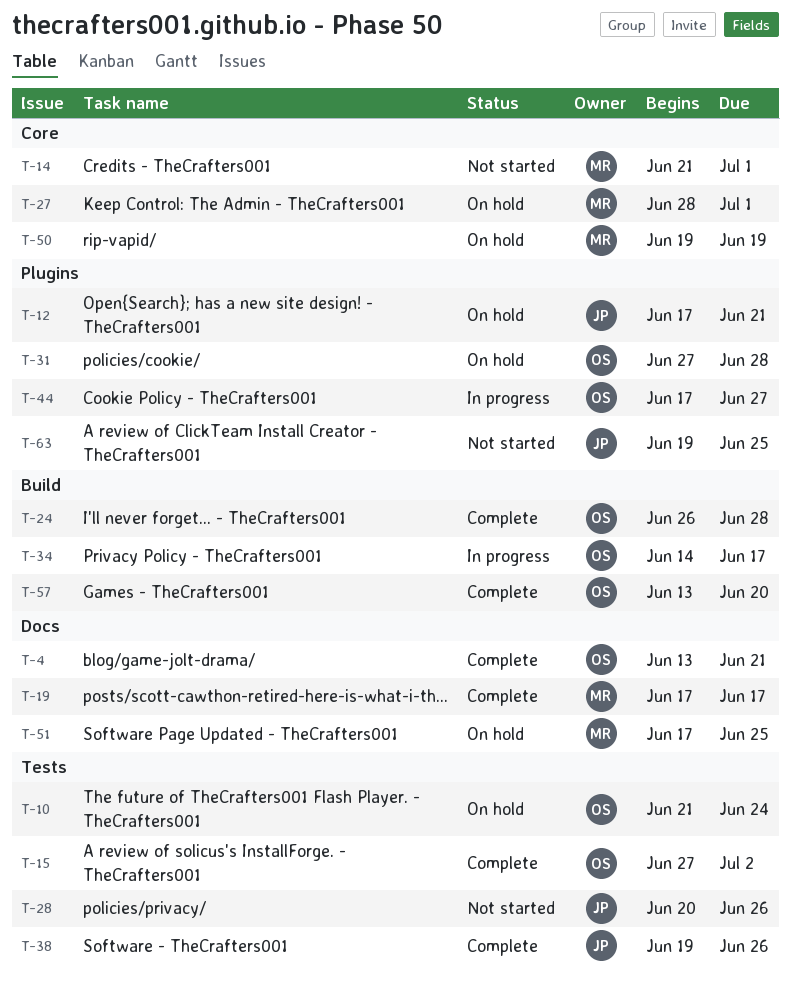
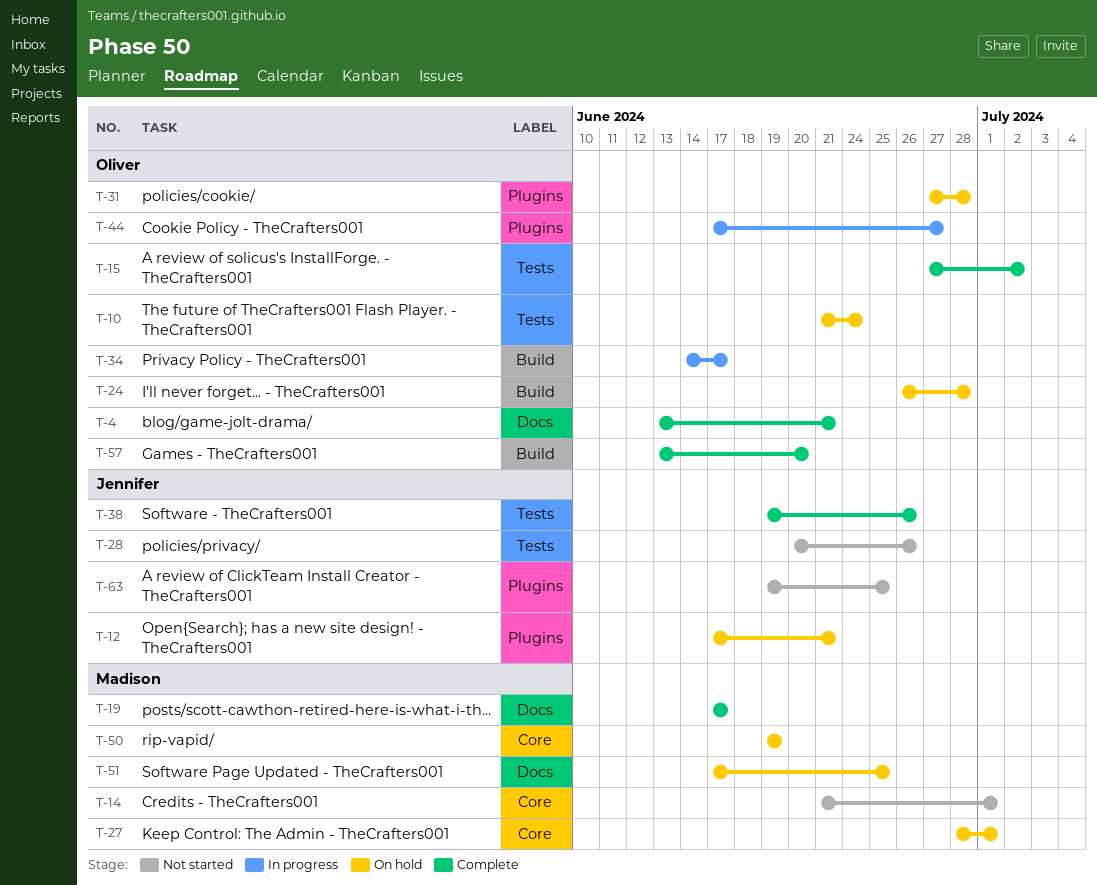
T-24, status: Complete -> On hold

